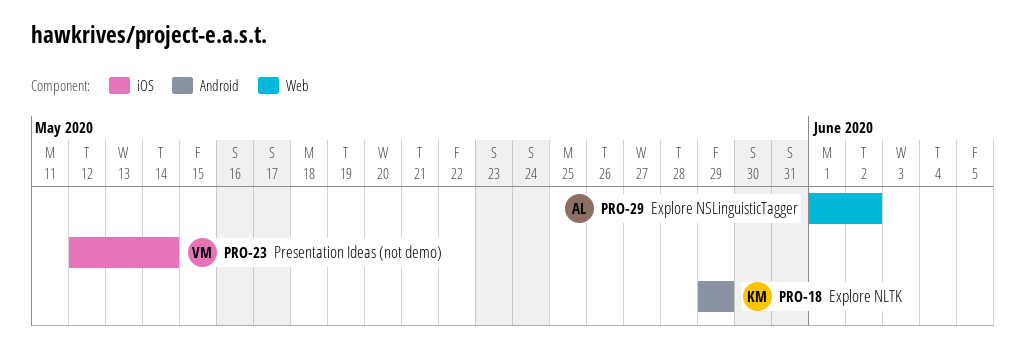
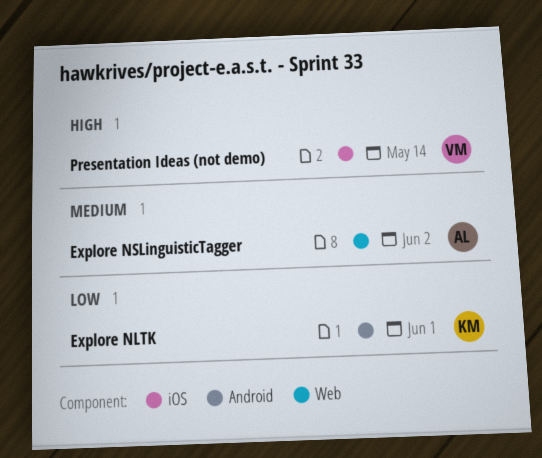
Explore NLTK, due: May 29 -> Jun 1

